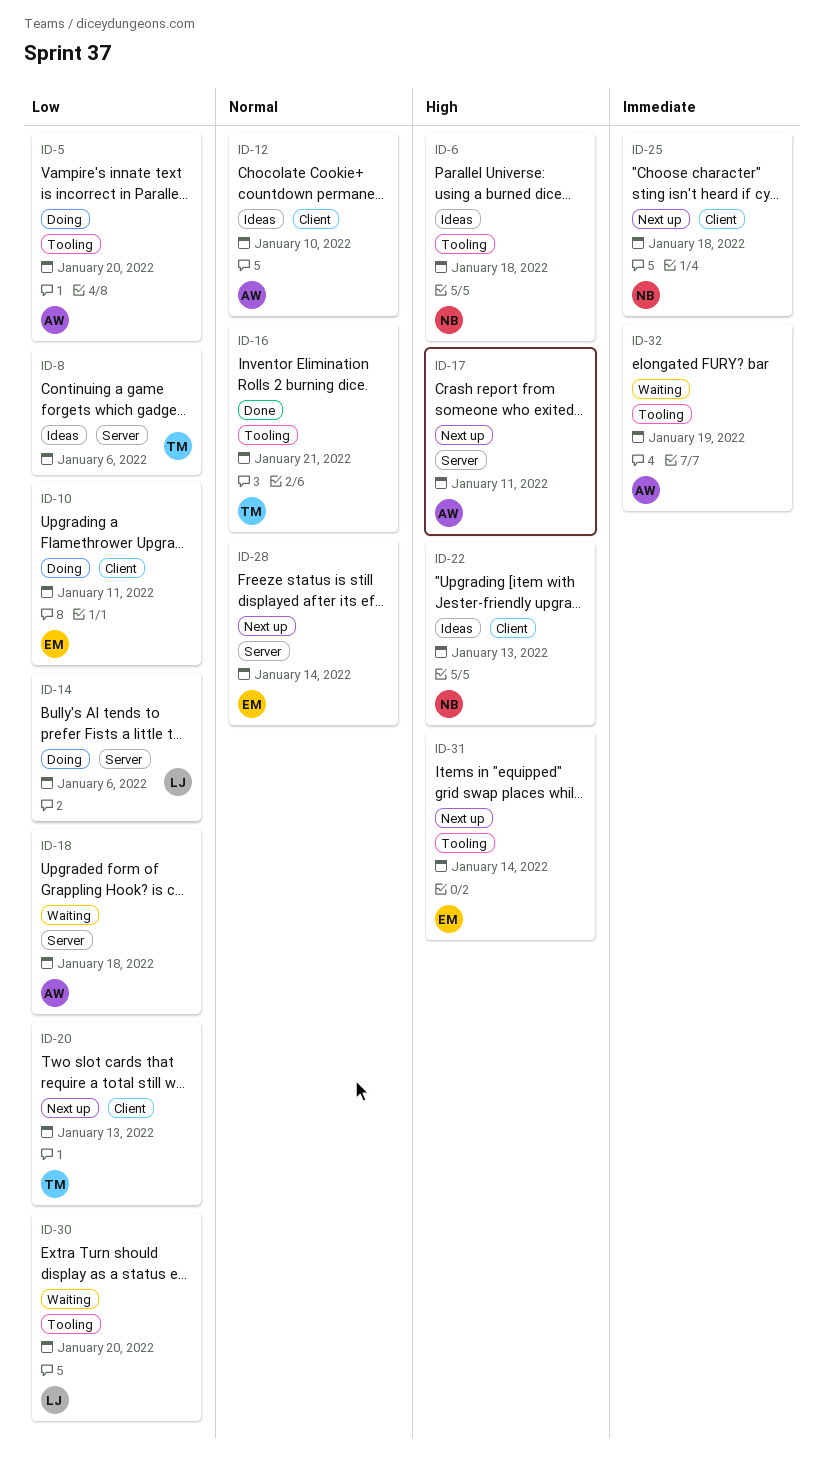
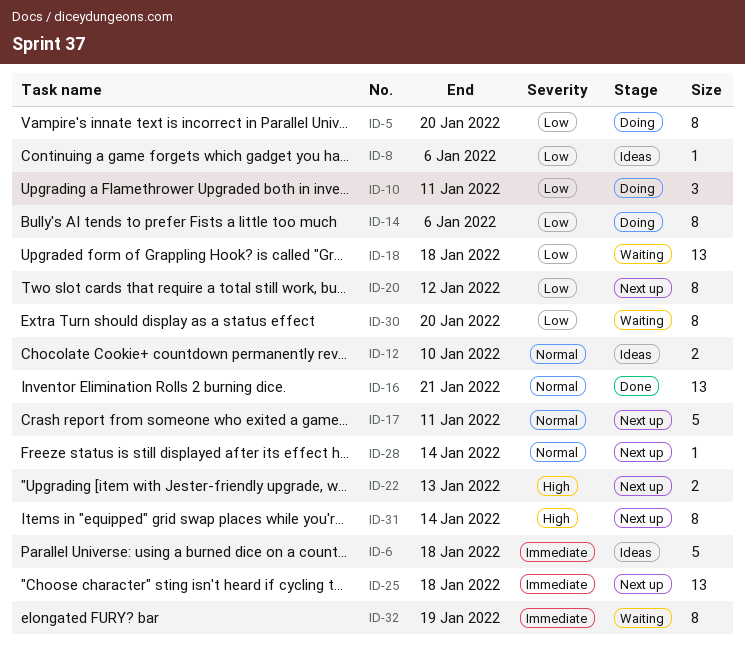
ID-6, priority: High -> Immediate
ID-17, priority: High -> Normal
ID-20, due: Jan 13 -> Jan 12
ID-22, status: Ideas -> Next up

